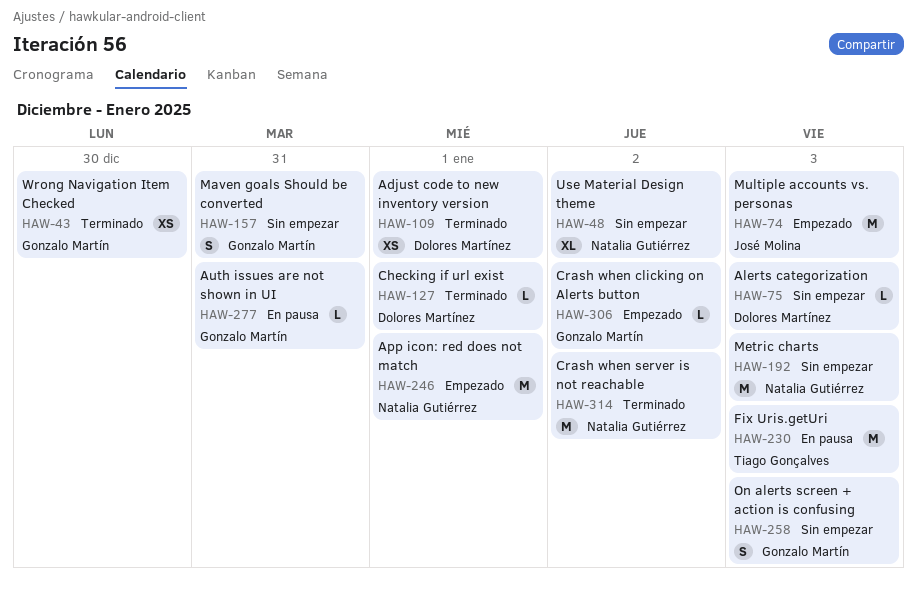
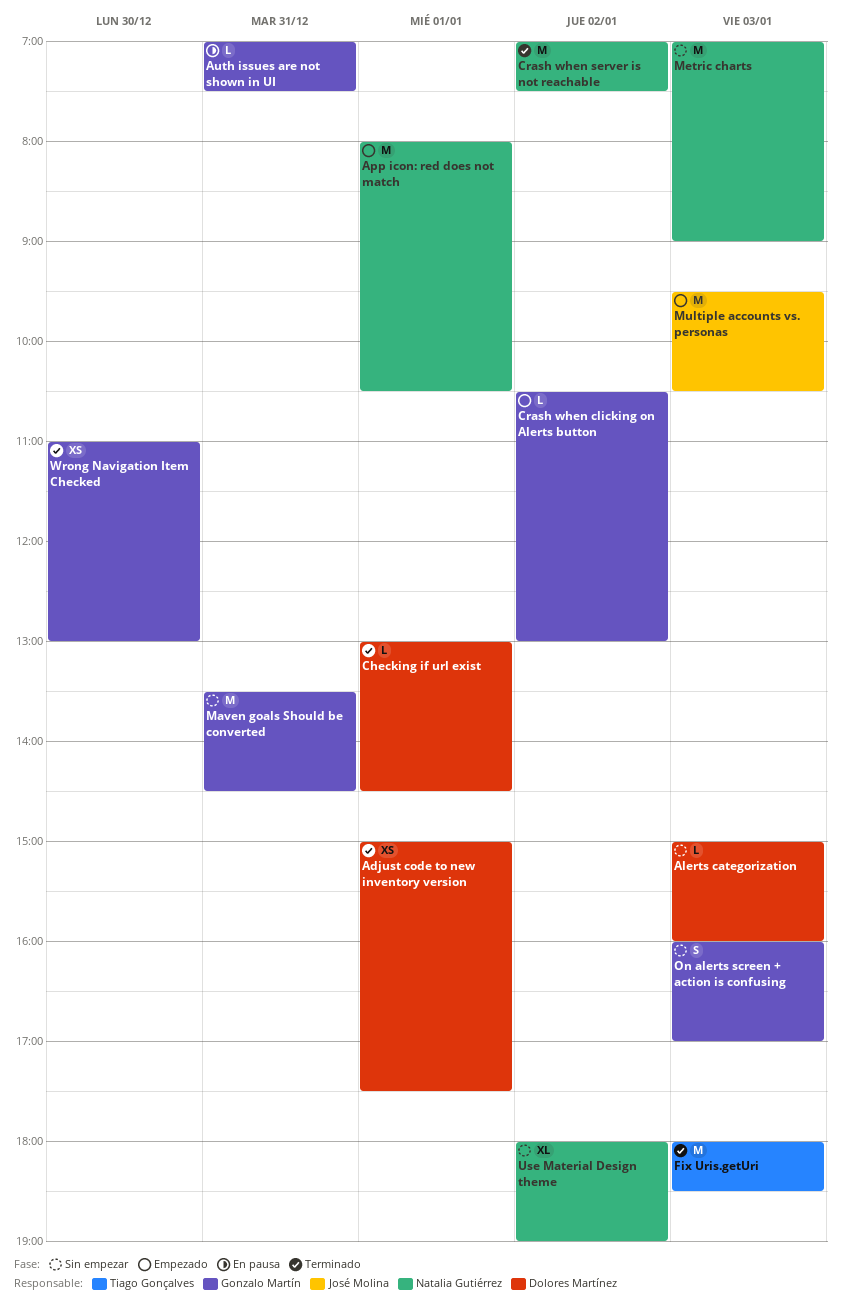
Fix Uris.getUri, status: En pausa -> Terminado
Maven goals Should be converted, estimate: S -> M

